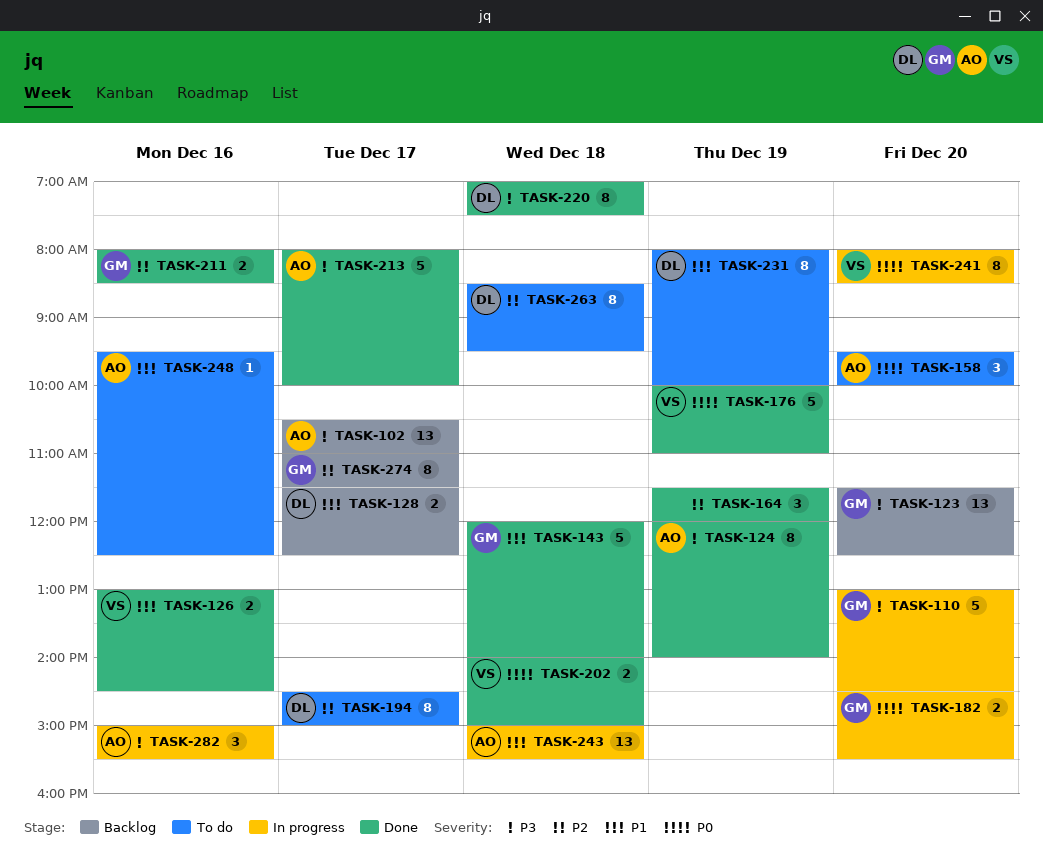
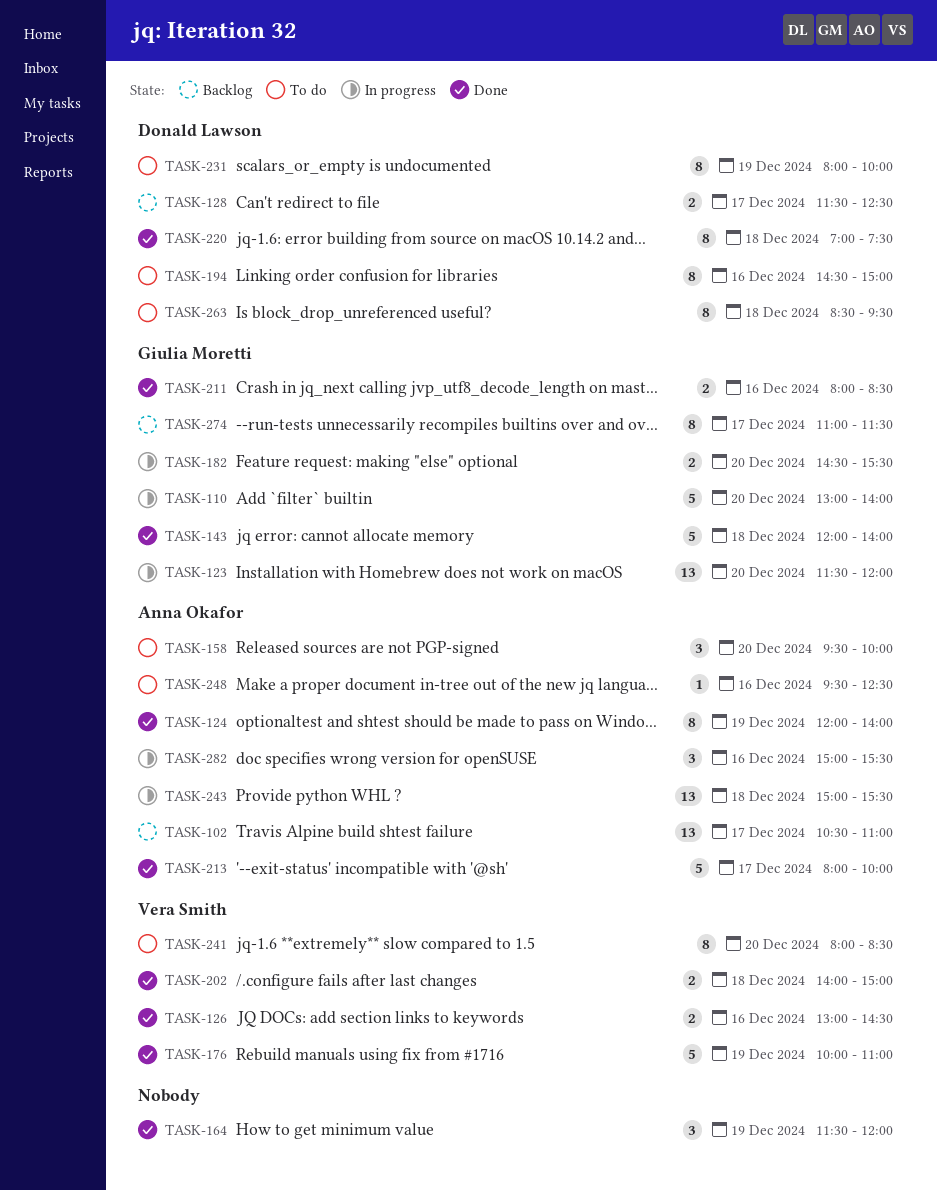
TASK-110, ends: 14:30 -> 14:00
TASK-123, status: Backlog -> In progress
TASK-123, ends: 12:30 -> 12:00
TASK-194, day: Dec 17 -> Dec 16
TASK-241, status: In progress -> To do

